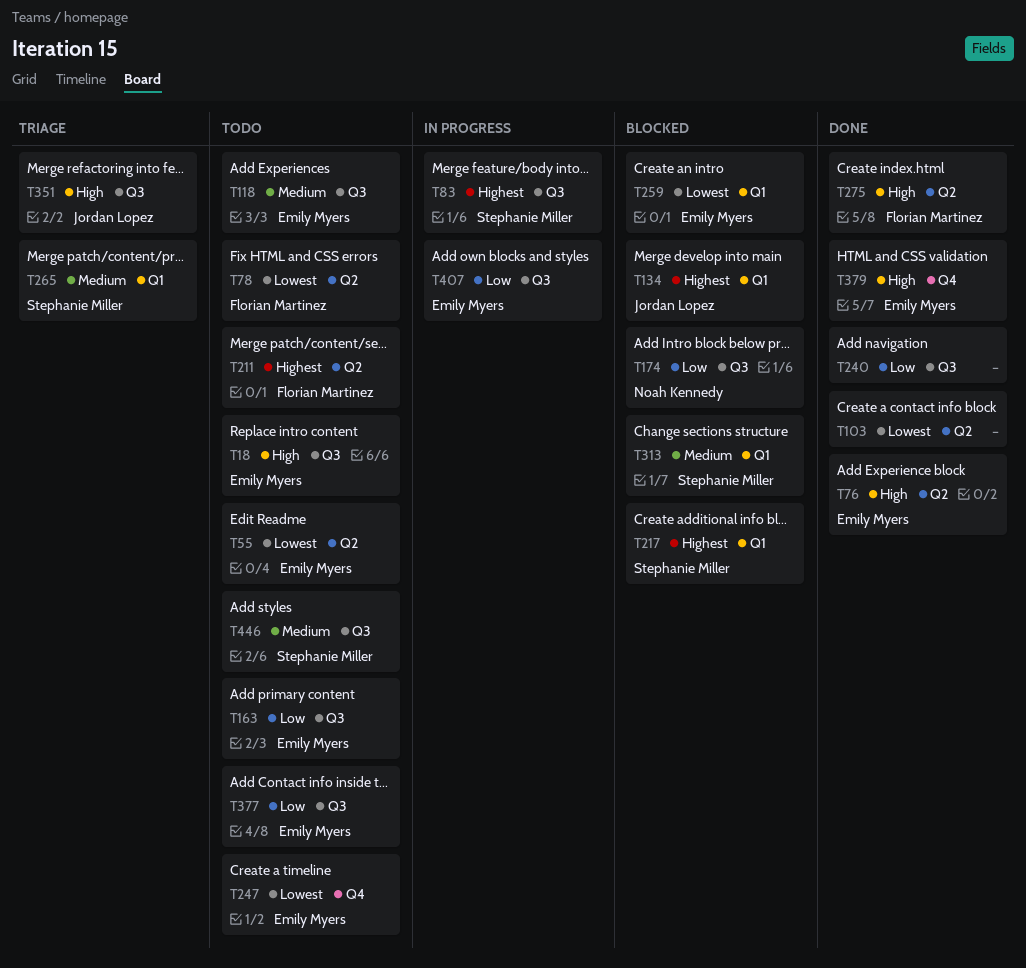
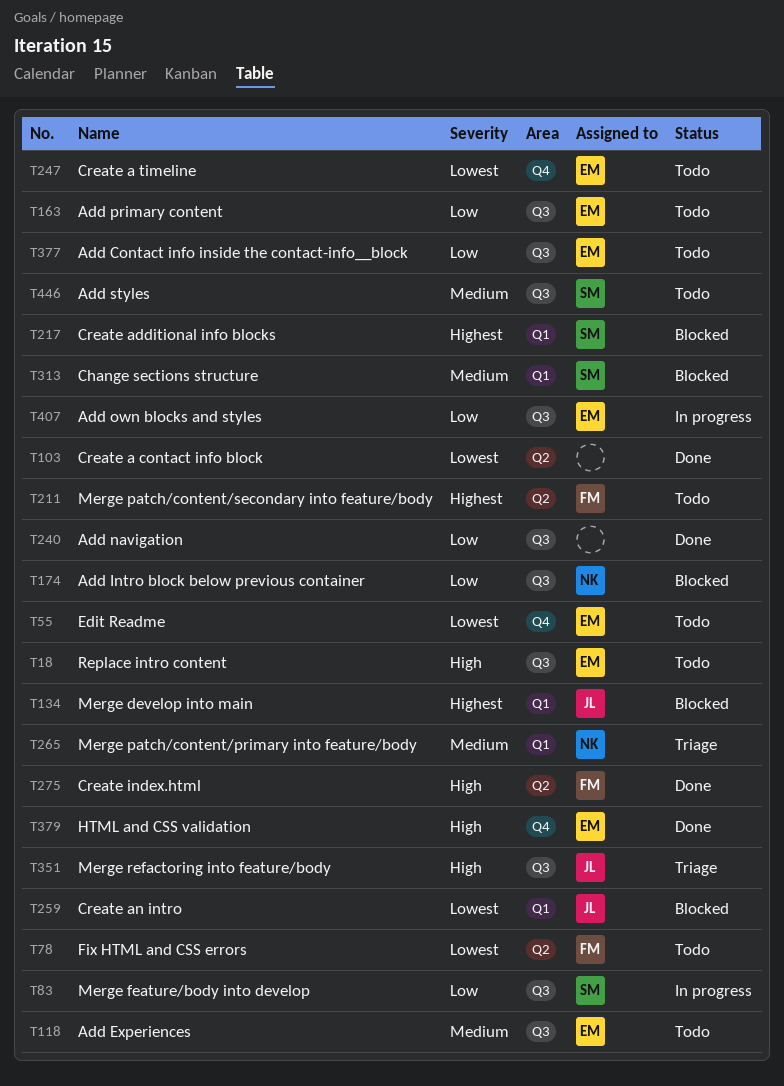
T55, label: Q2 -> Q4
T76: present -> none
T83, priority: Highest -> Low
T259, owner: Emily Myers -> Jordan Lopez
T265, owner: Stephanie Miller -> Noah Kennedy

